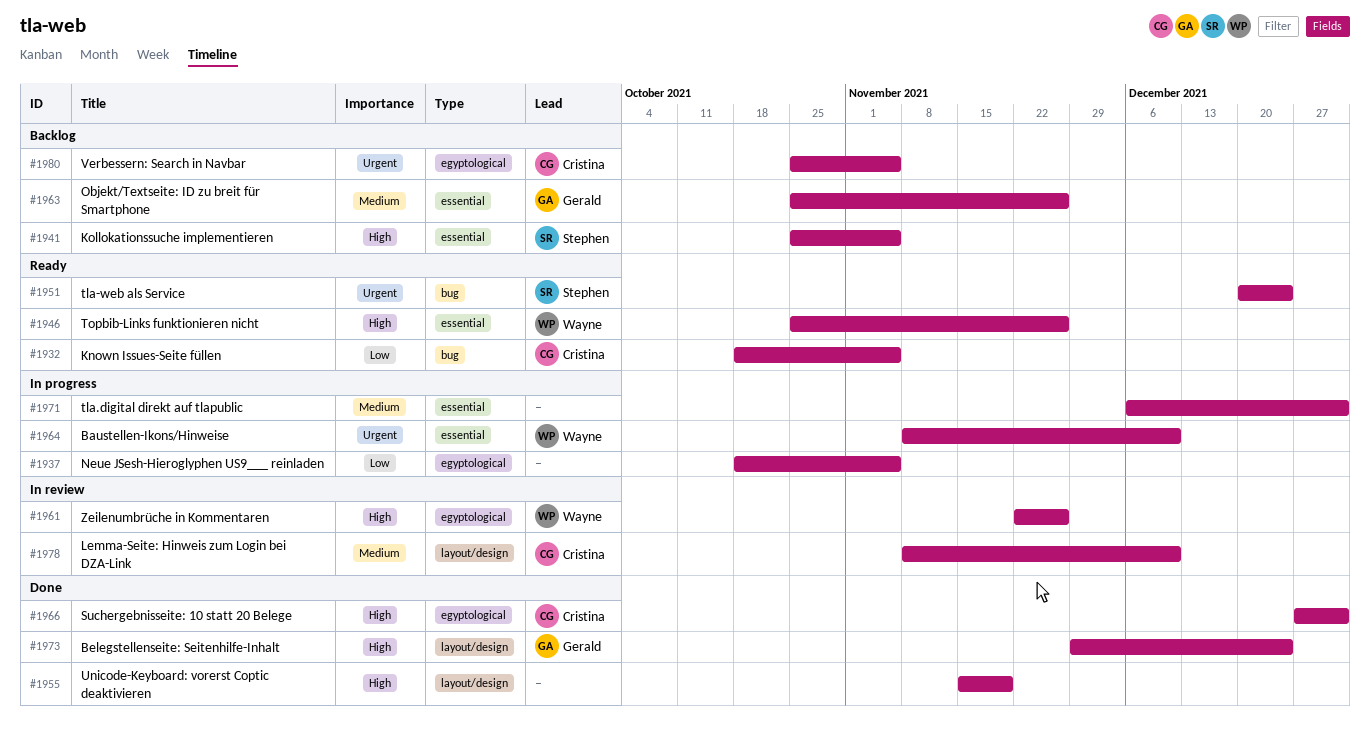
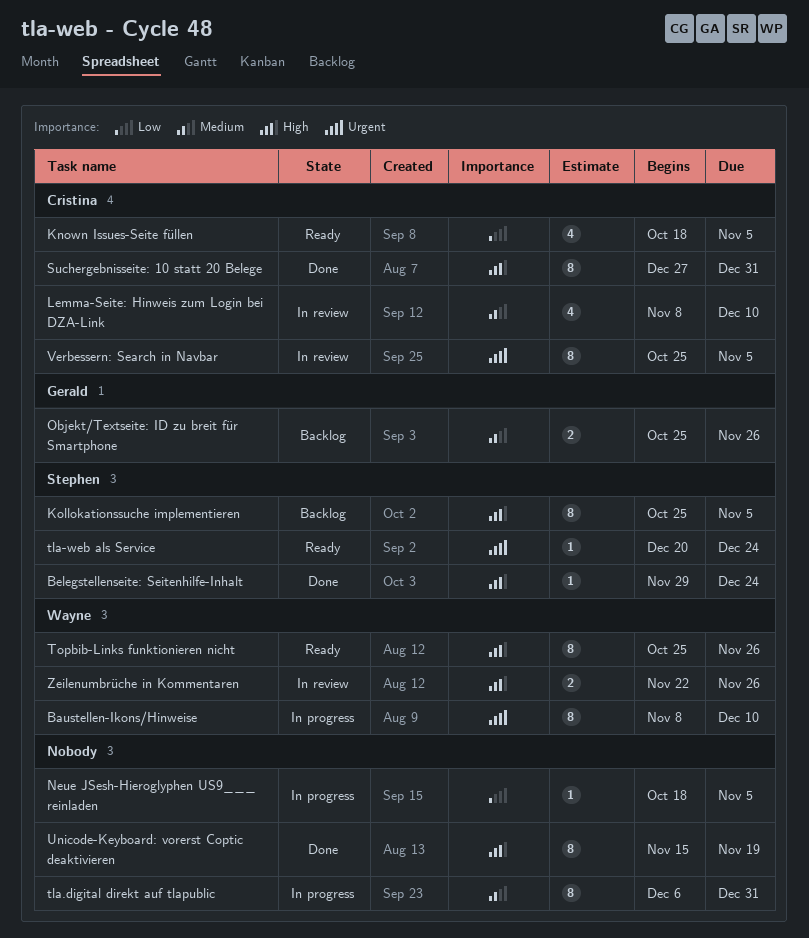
Belegstellenseite: Seitenhilfe-Inhalt, owner: Gerald -> Stephen
Verbessern: Search in Navbar, status: Backlog -> In review

